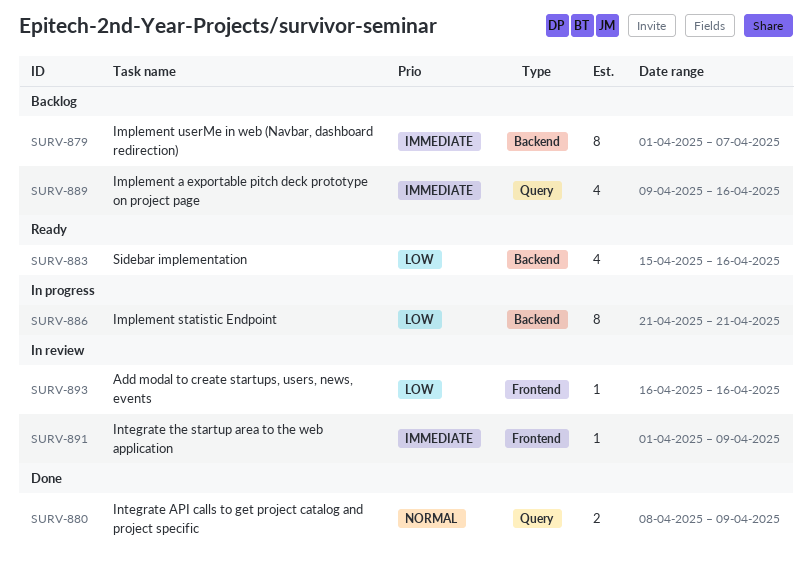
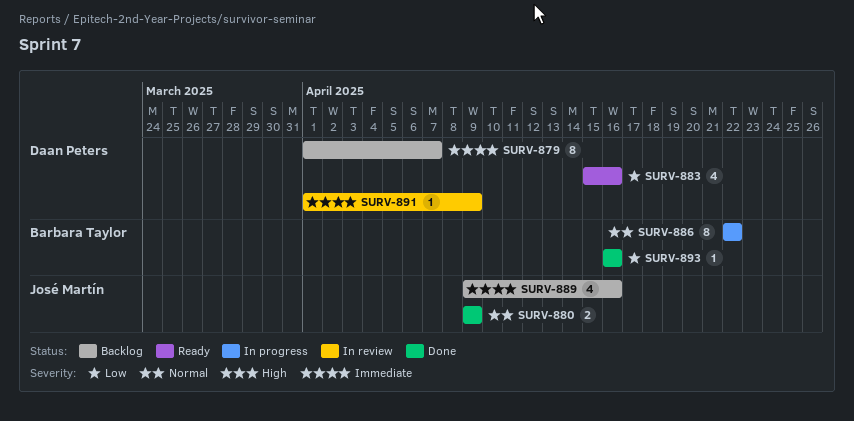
SURV-880, start: Apr 8 -> Apr 9
SURV-886, priority: Low -> Normal
SURV-886, start: Apr 21 -> Apr 22
SURV-886, due: Apr 21 -> Apr 22
SURV-893, status: In review -> Done

